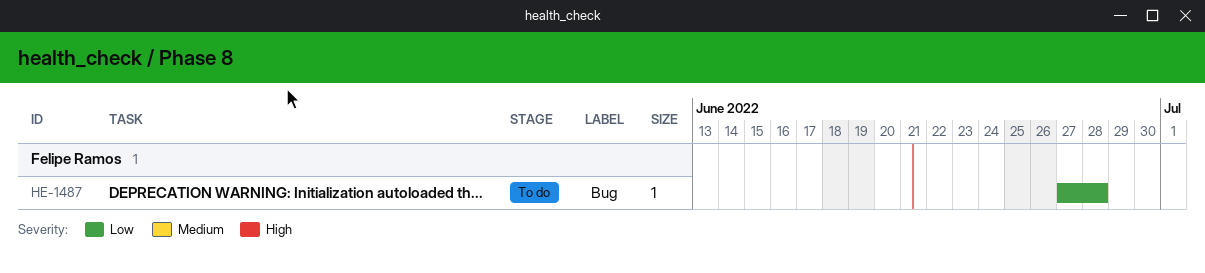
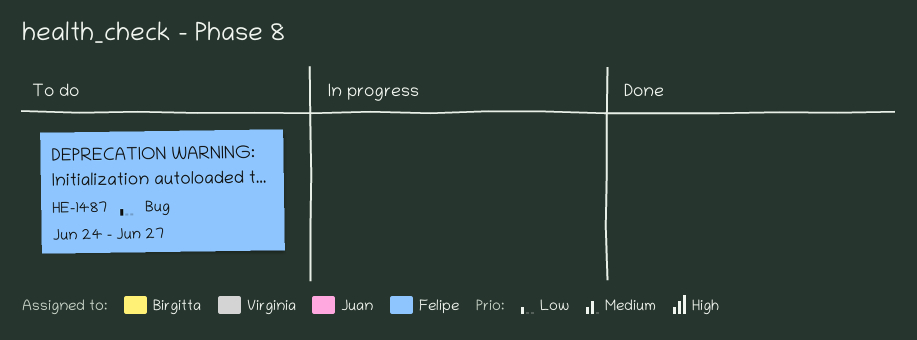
HE-1487, start: Jun 27 -> Jun 24
HE-1487, due: Jun 28 -> Jun 27

